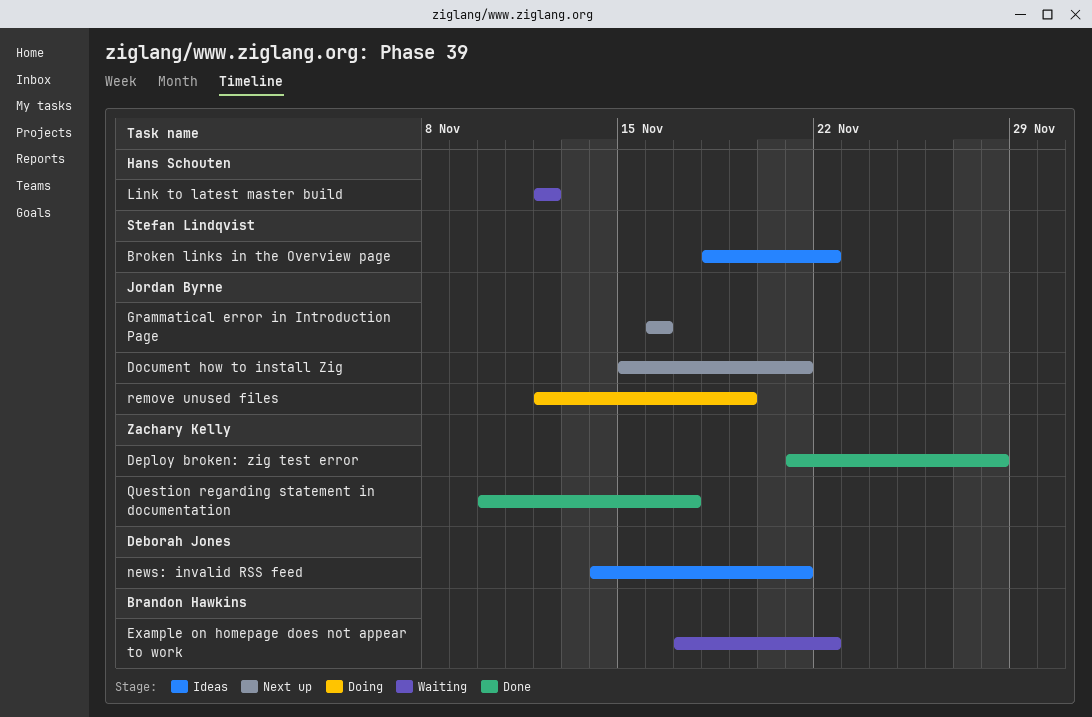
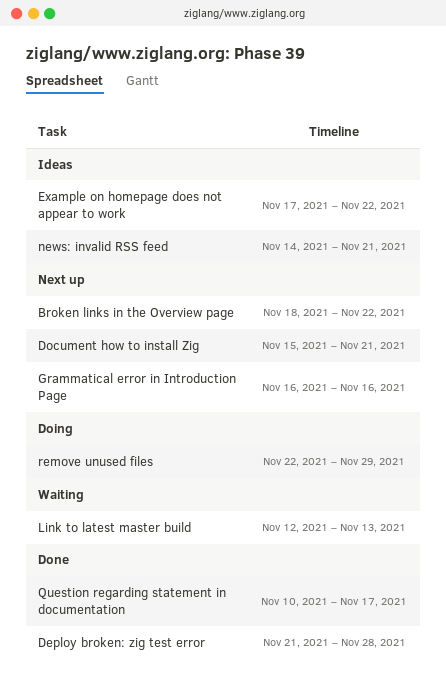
Broken links in the Overview page, status: Ideas -> Next up
Example on homepage does not appear to work, status: Waiting -> Ideas
Link to latest master build, due: Nov 12 -> Nov 13
remove unused files, start: Nov 12 -> Nov 22
remove unused files, due: Nov 19 -> Nov 29

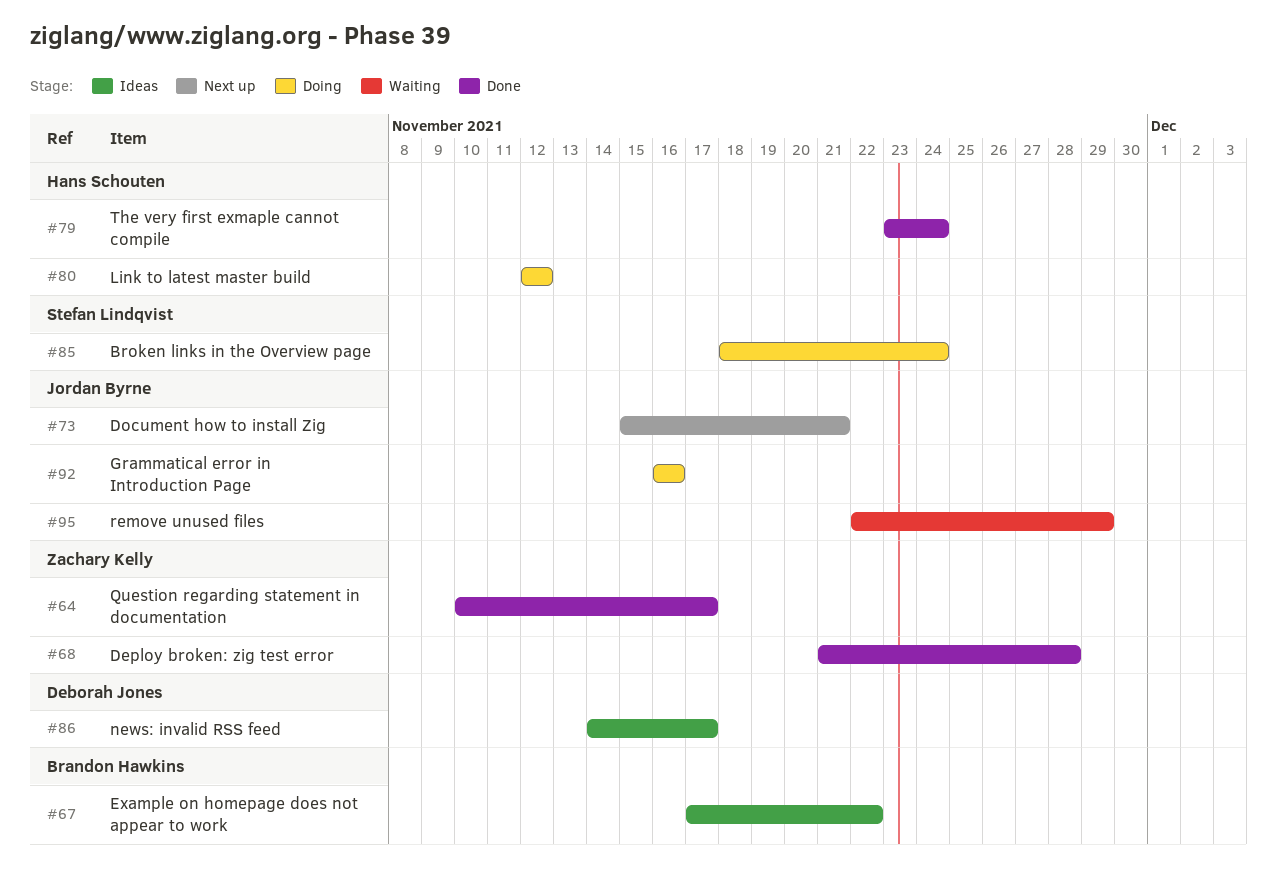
Broken links in the Overview page, status: Next up -> Doing
Broken links in the Overview page, due: Nov 22 -> Nov 24
Grammatical error in Introduction Page, status: Next up -> Doing
Link to latest master build, status: Waiting -> Doing
Link to latest master build, due: Nov 13 -> Nov 12
news: invalid RSS feed, due: Nov 21 -> Nov 17
remove unused files, status: Doing -> Waiting
The very first exmaple cannot compile: none -> present

